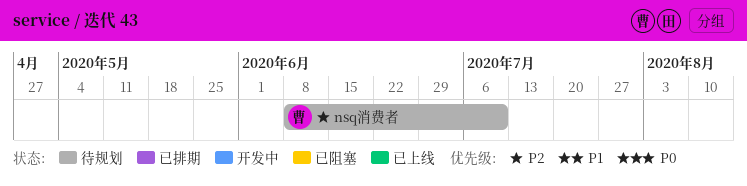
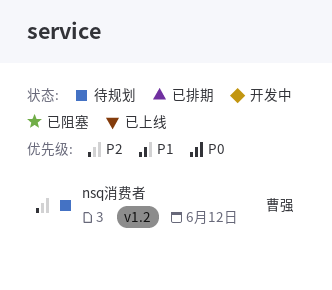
nsq消费者, due: Jul 10 -> Jun 12

